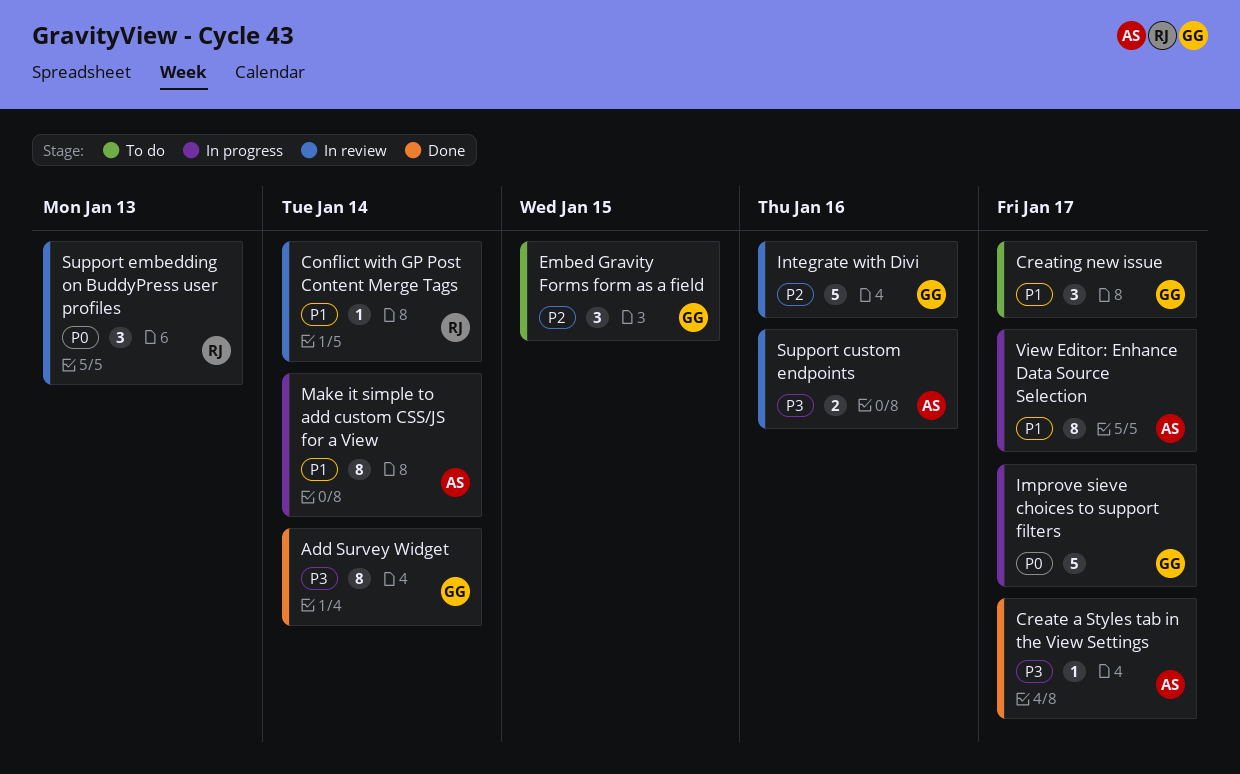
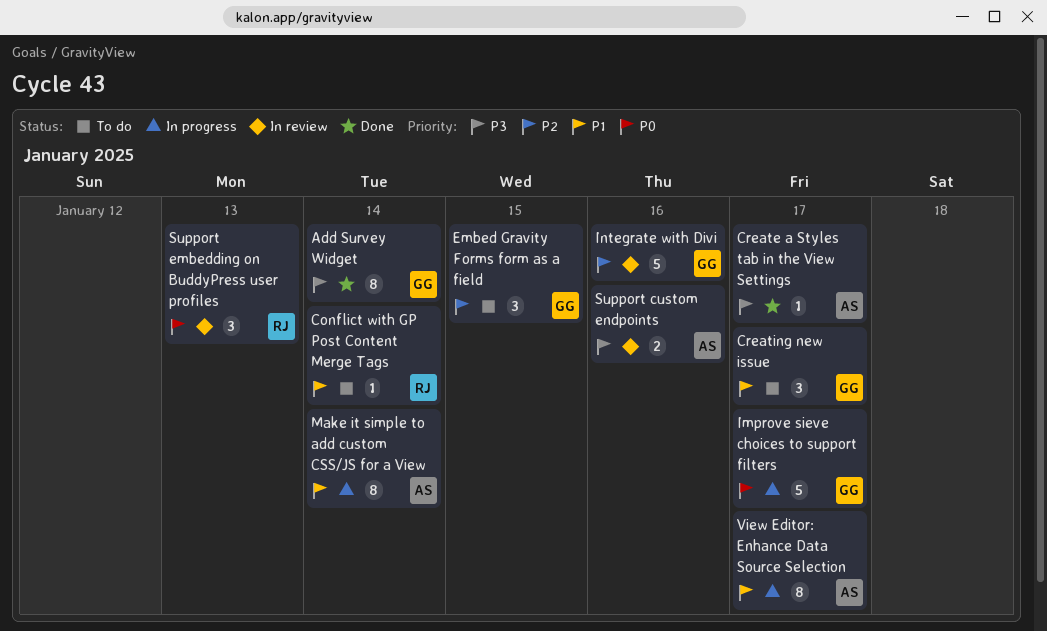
Conflict with GP Post Content Merge Tags, status: In review -> To do

